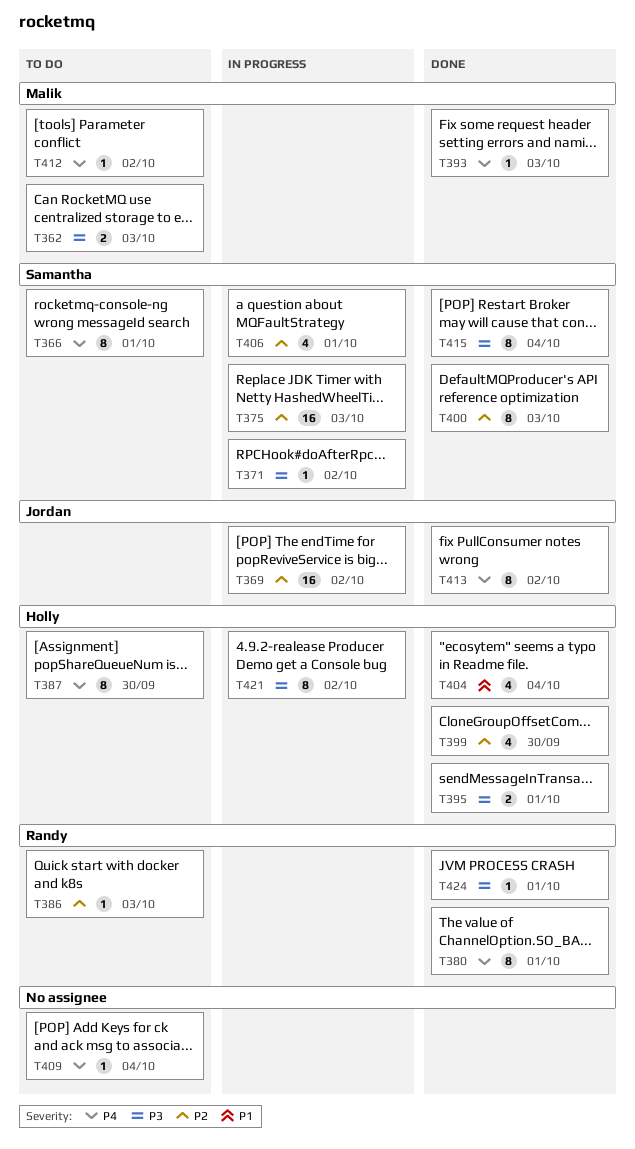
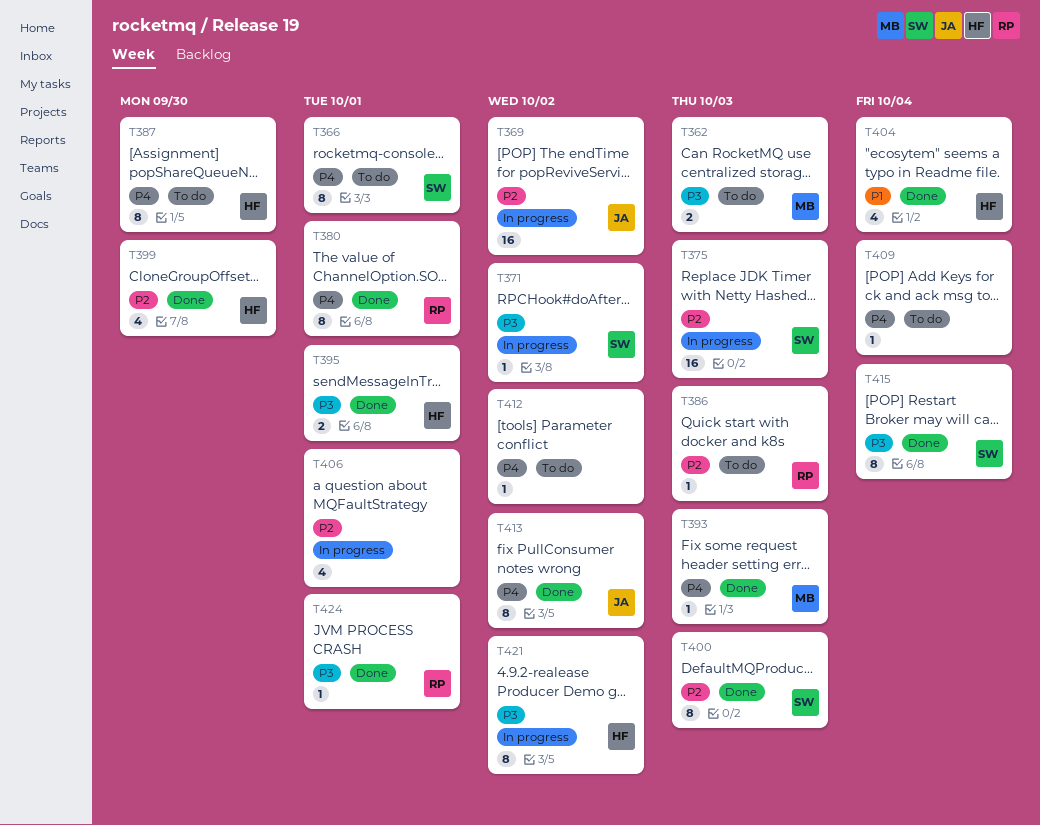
T406, owner: Samantha -> none
T412, owner: Malik -> none

